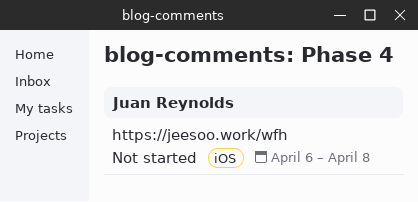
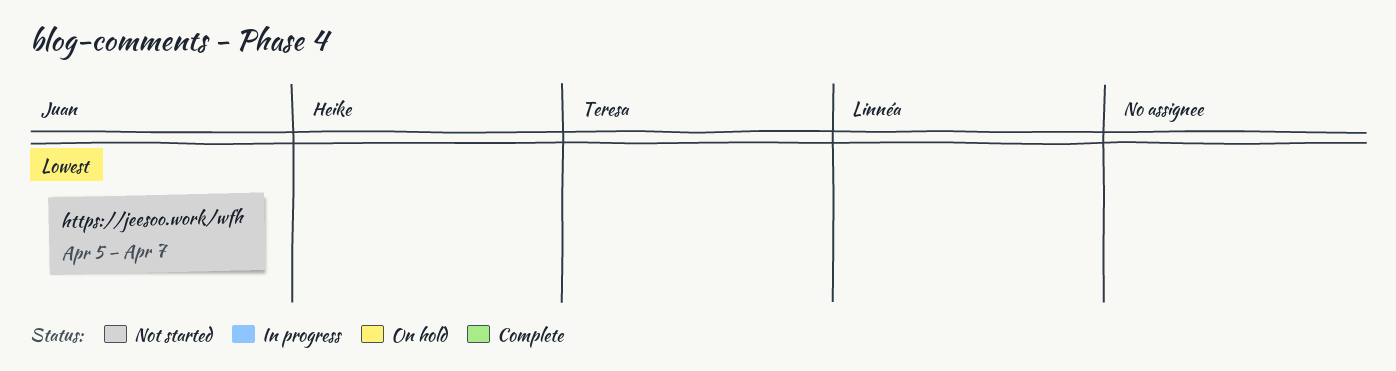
https://jeesoo.work/wfh, start: Apr 6 -> Apr 5
https://jeesoo.work/wfh, due: Apr 8 -> Apr 7

